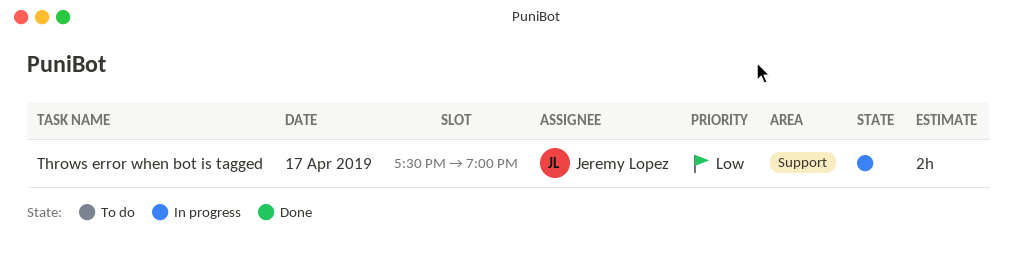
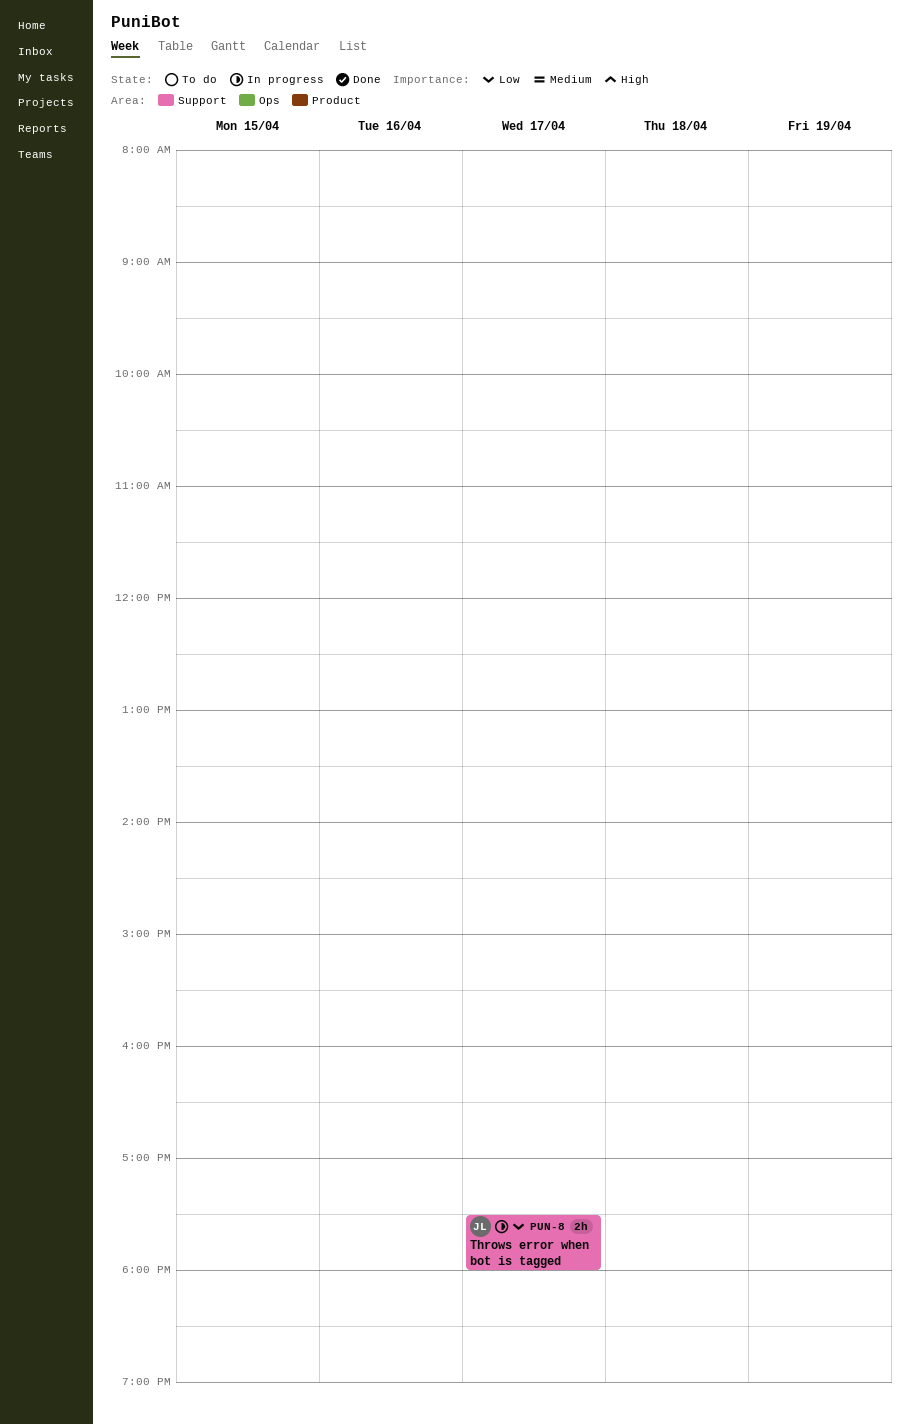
Throws error when bot is tagged, ends: 19:00 -> 18:00

